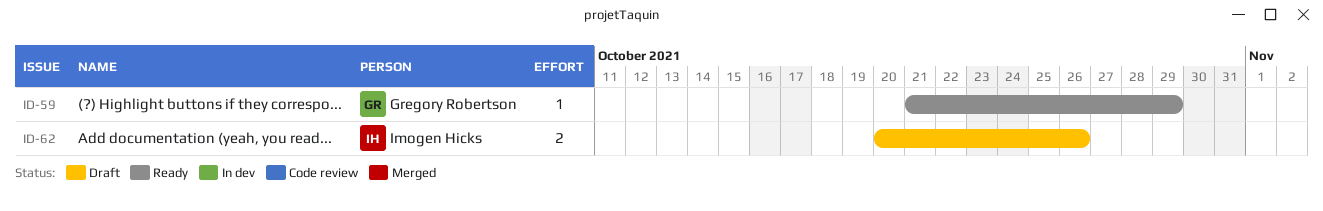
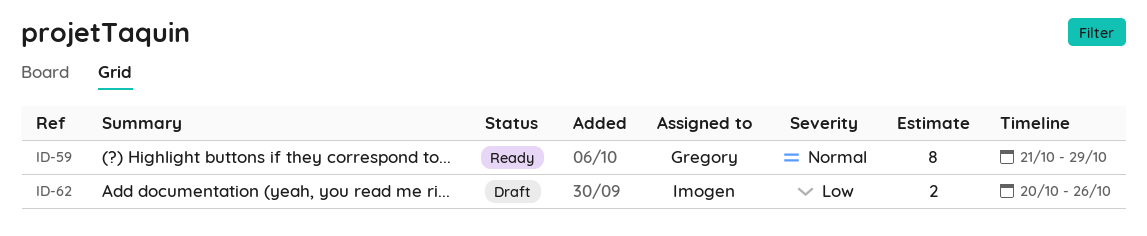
ID-59, estimate: 1 -> 8

